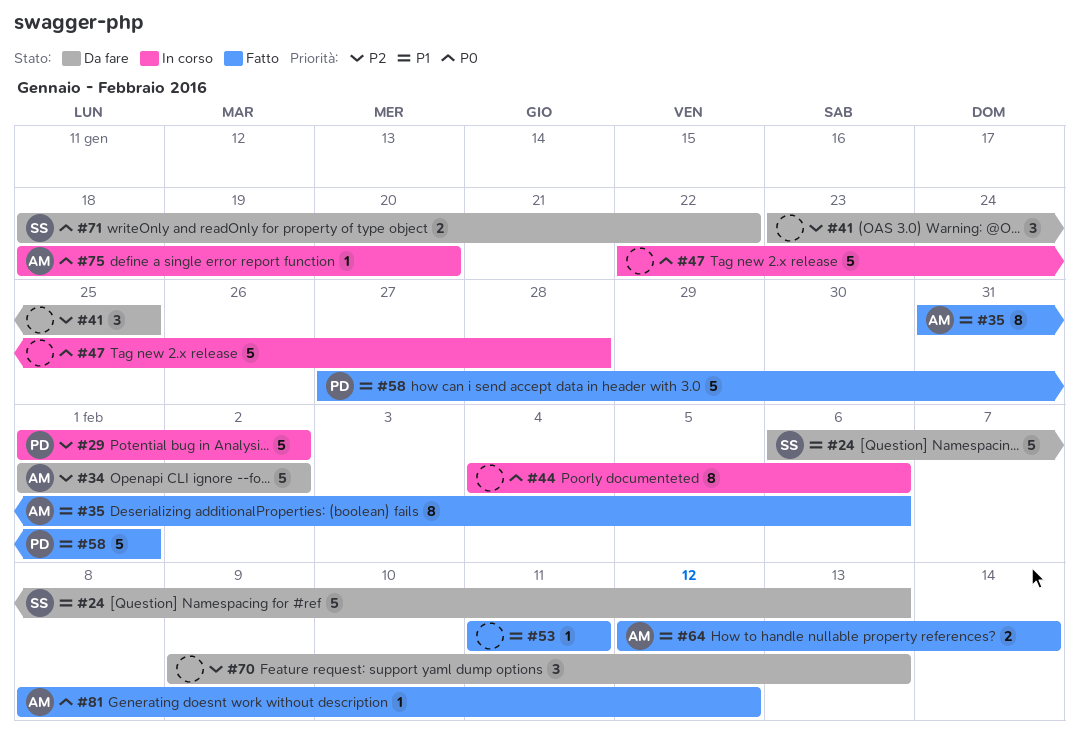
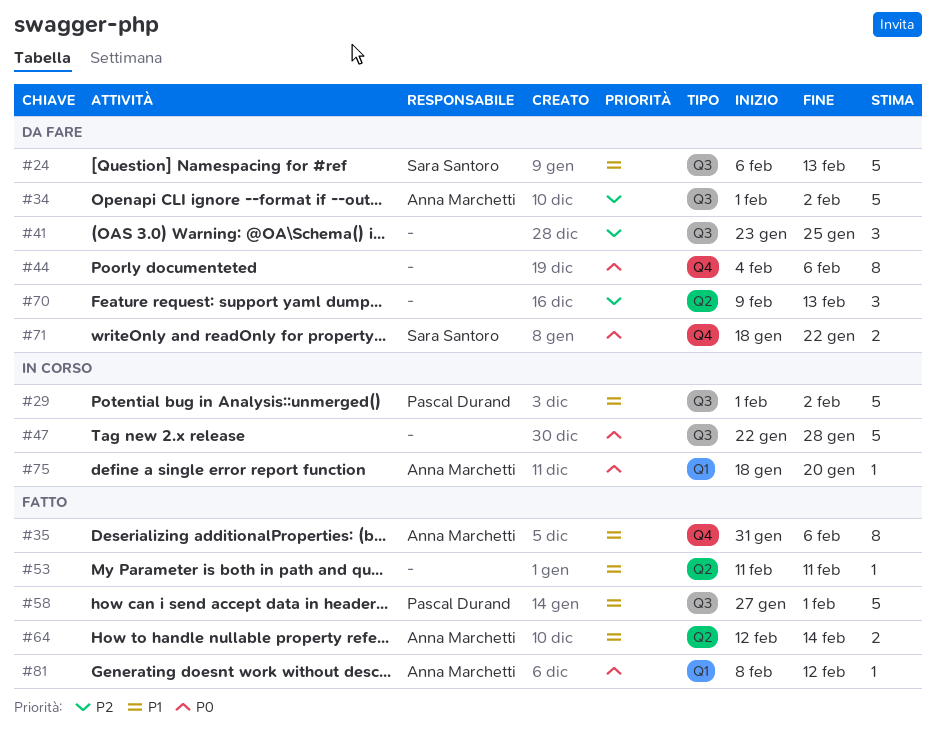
#29, priority: P2 -> P1
#44, status: In corso -> Da fare

